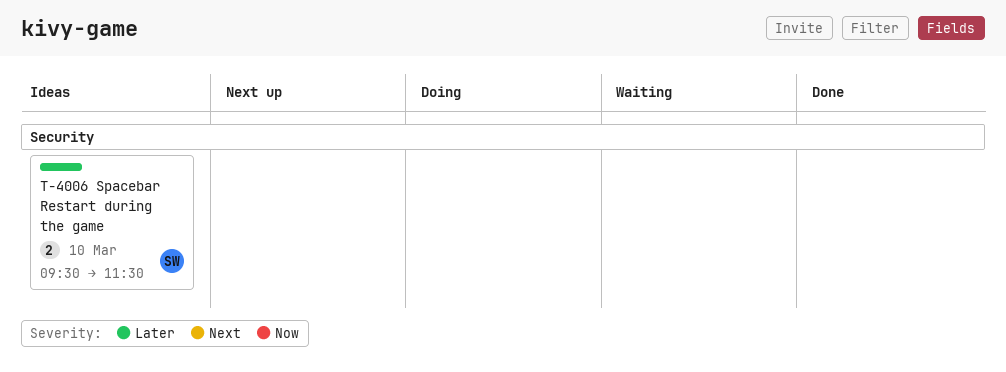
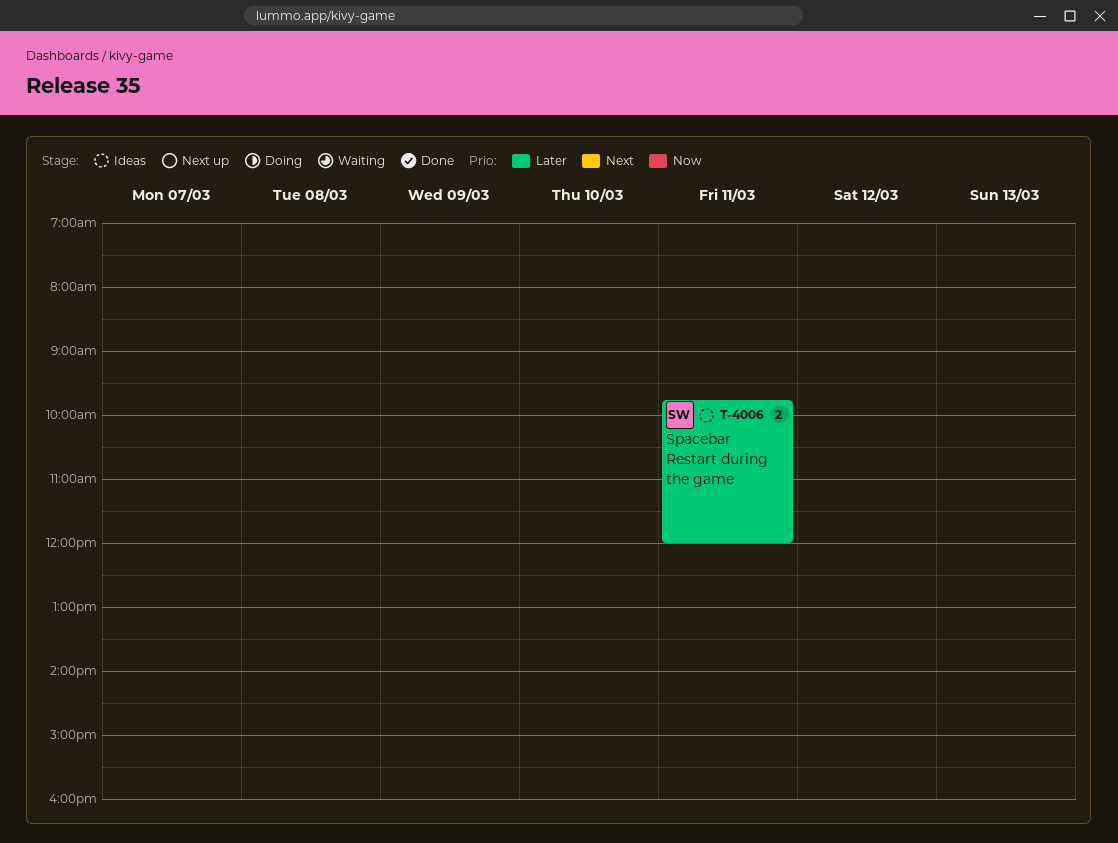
T-4006, day: Mar 10 -> Mar 11
T-4006, begins: 09:30 -> 09:45
T-4006, ends: 11:30 -> 12:00

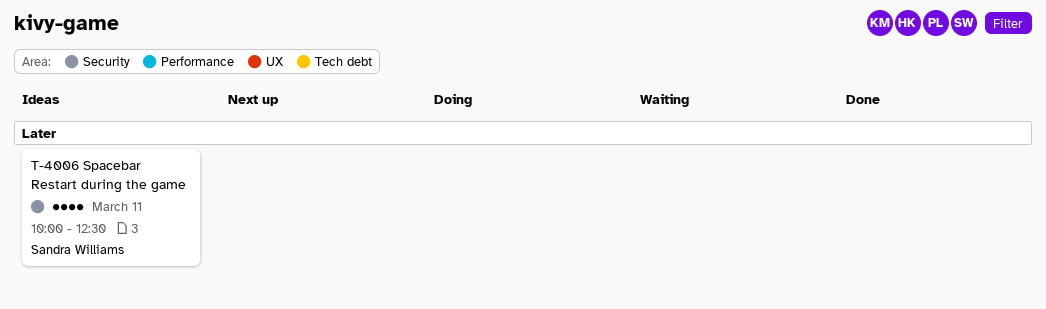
T-4006, estimate: 2 -> 4
T-4006, begins: 09:45 -> 10:00
T-4006, ends: 12:00 -> 12:30

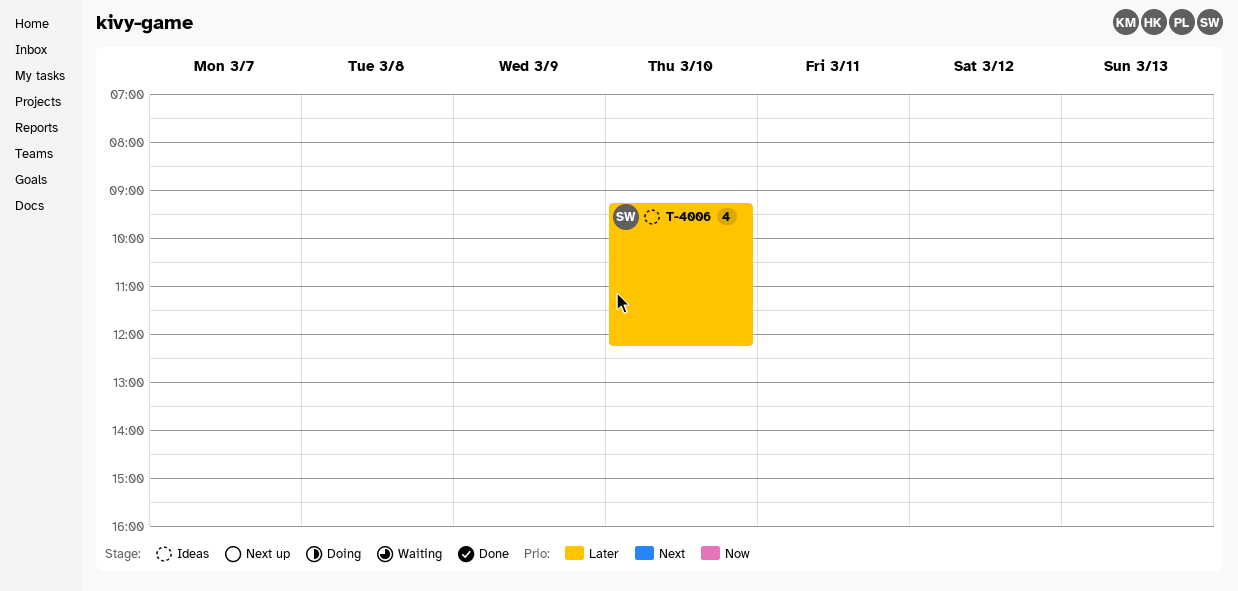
T-4006, day: Mar 11 -> Mar 10
T-4006, begins: 10:00 -> 09:15
T-4006, ends: 12:30 -> 12:15

